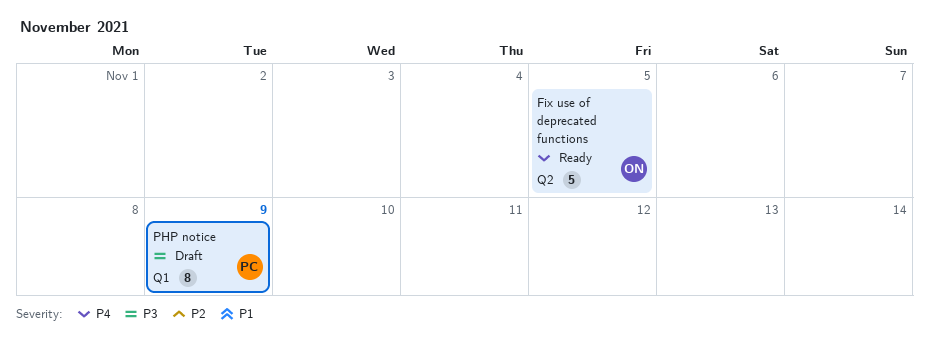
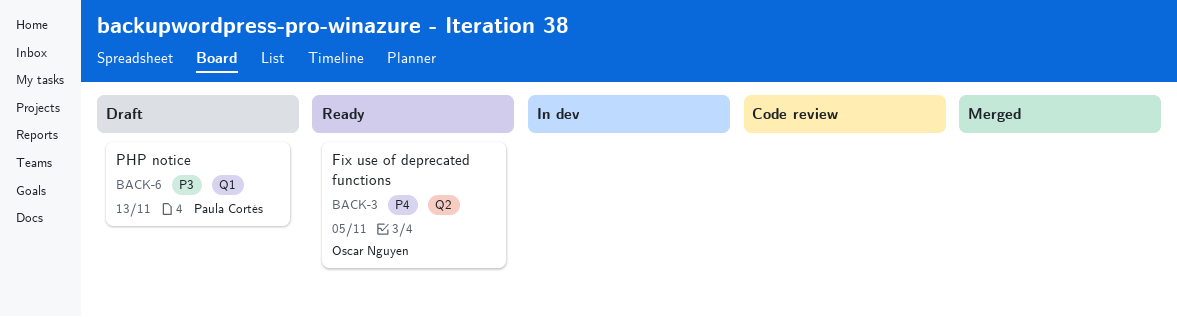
PHP notice, due: Nov 9 -> Nov 13

